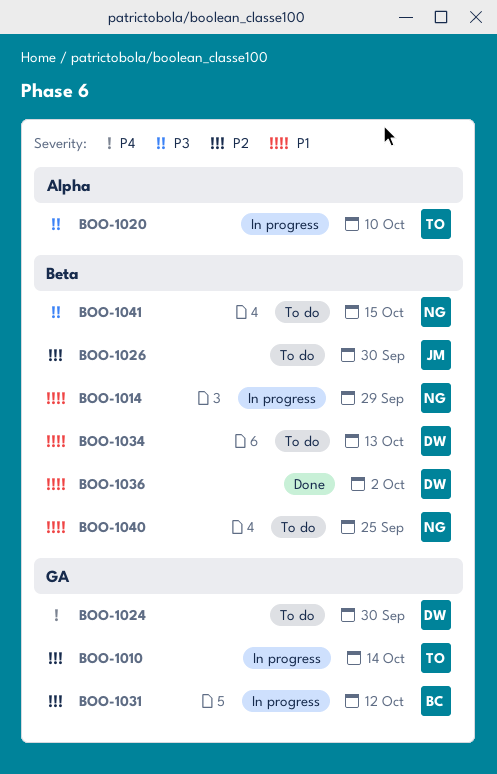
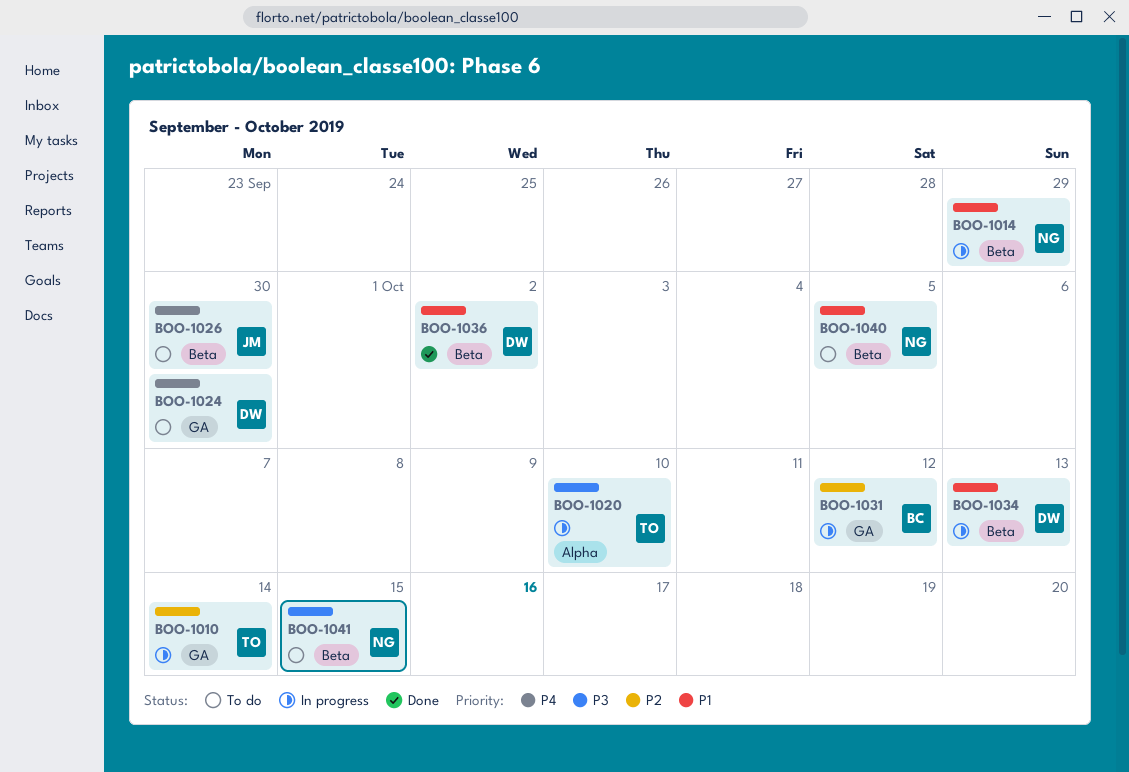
BOO-1026, priority: P2 -> P4
BOO-1034, status: To do -> In progress
BOO-1040, due: Sep 25 -> Oct 5

